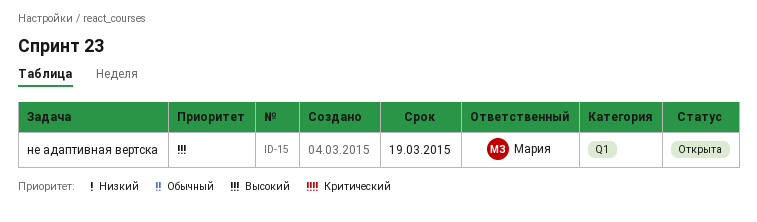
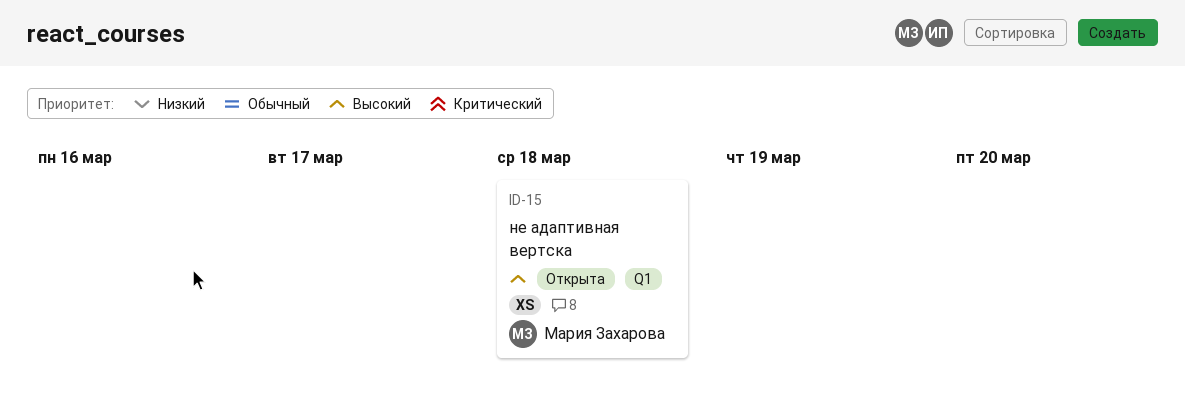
ID-15, due: Mar 19 -> Mar 18

